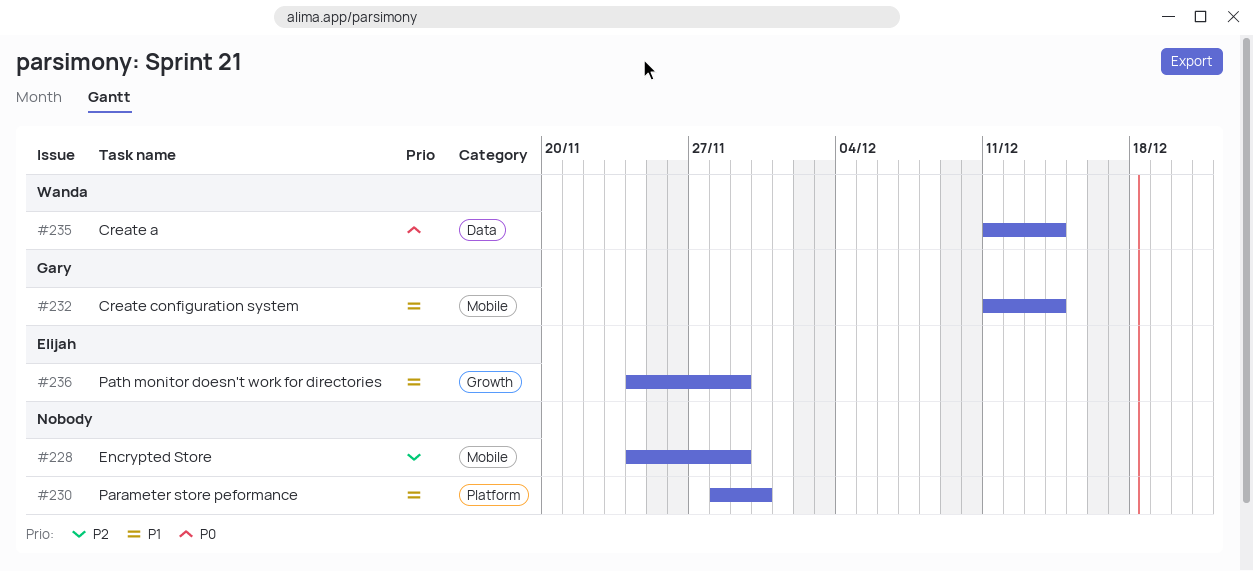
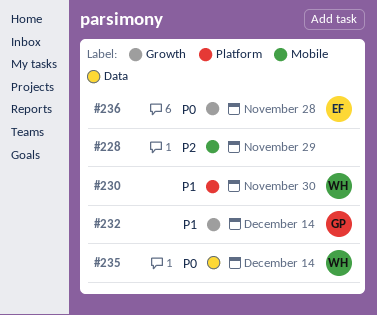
#230, owner: none -> Wanda
#232, label: Mobile -> Growth
#236, priority: P1 -> P0
#236, due: Nov 29 -> Nov 28

